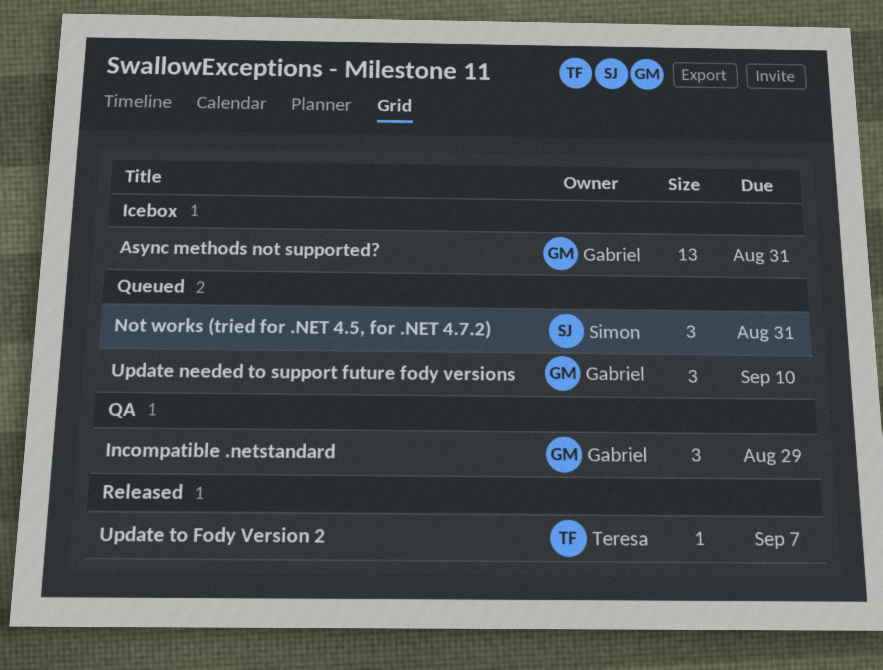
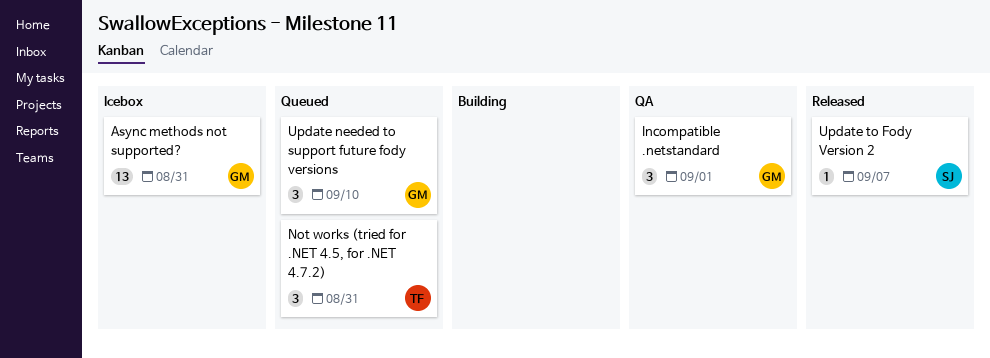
Incompatible .netstandard, due: Aug 29 -> Sep 1
Not works (tried for .NET 4.5, for .NET 4.7.2), owner: Simon -> Teresa
Update to Fody Version 2, owner: Teresa -> Simon

